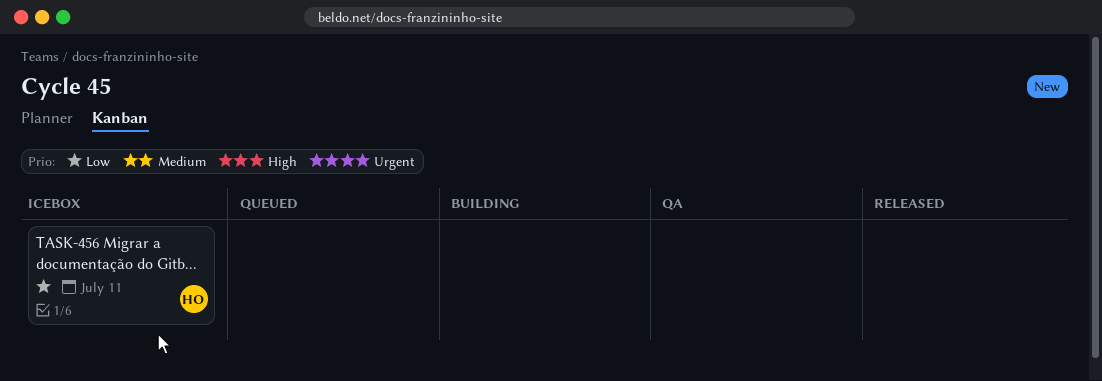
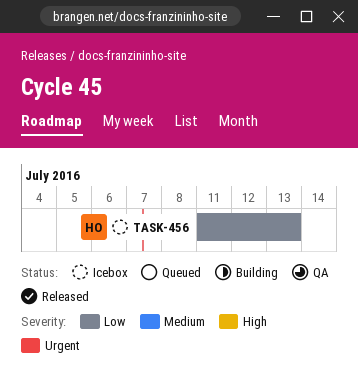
TASK-456, due: Jul 11 -> Jul 13

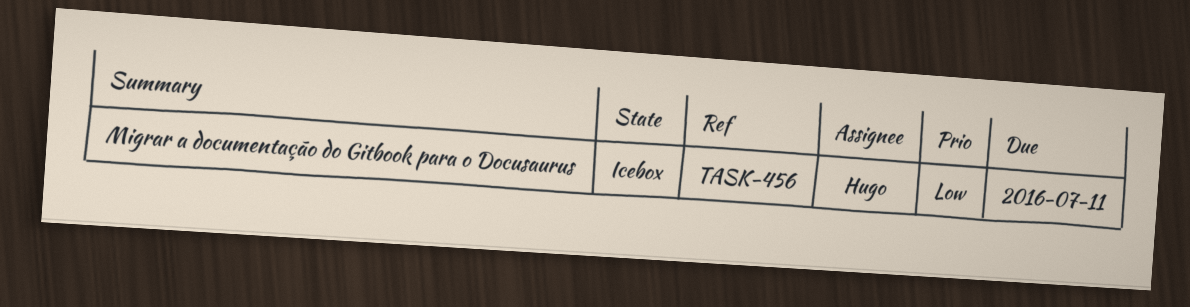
TASK-456, due: Jul 13 -> Jul 11

